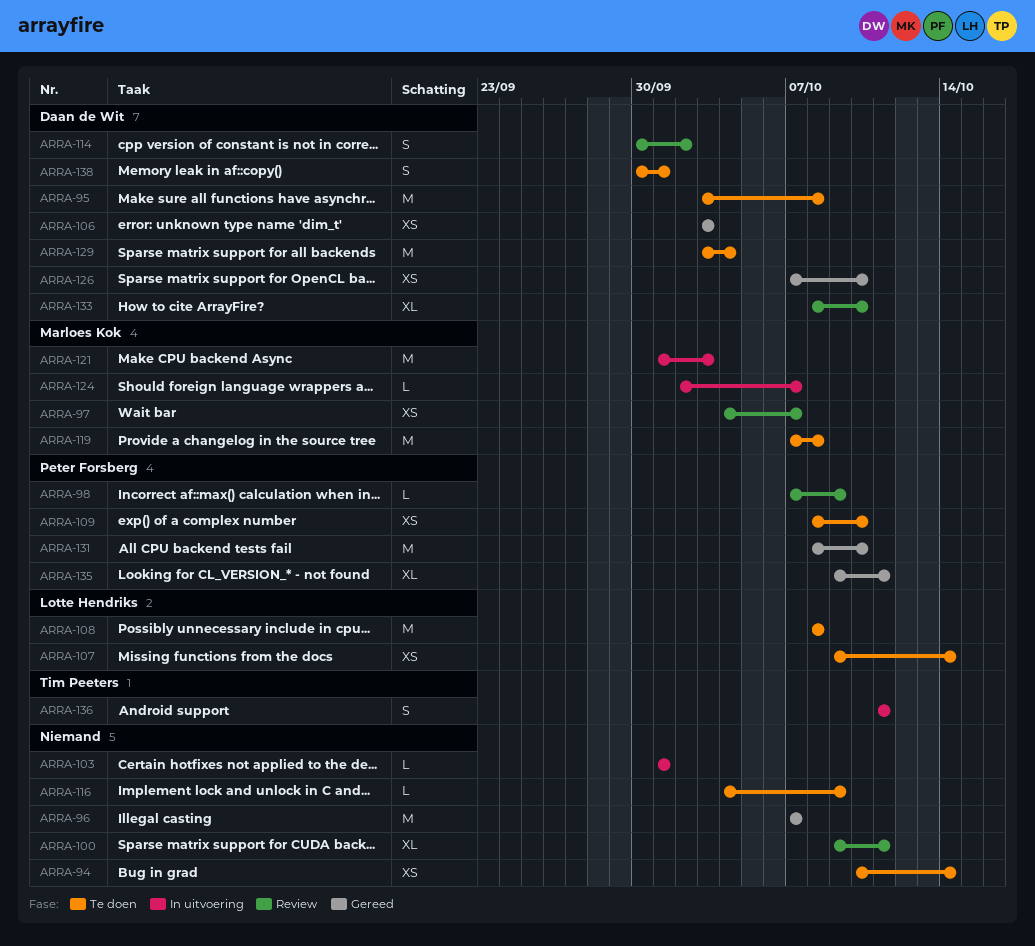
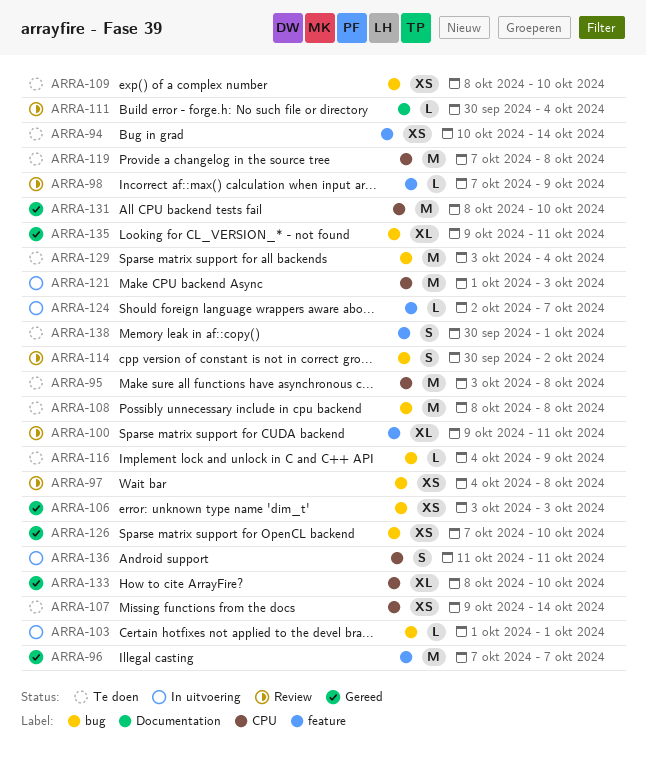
ARRA-97, due: Oct 7 -> Oct 8
ARRA-111: none -> present
ARRA-133, status: Review -> Gereed

